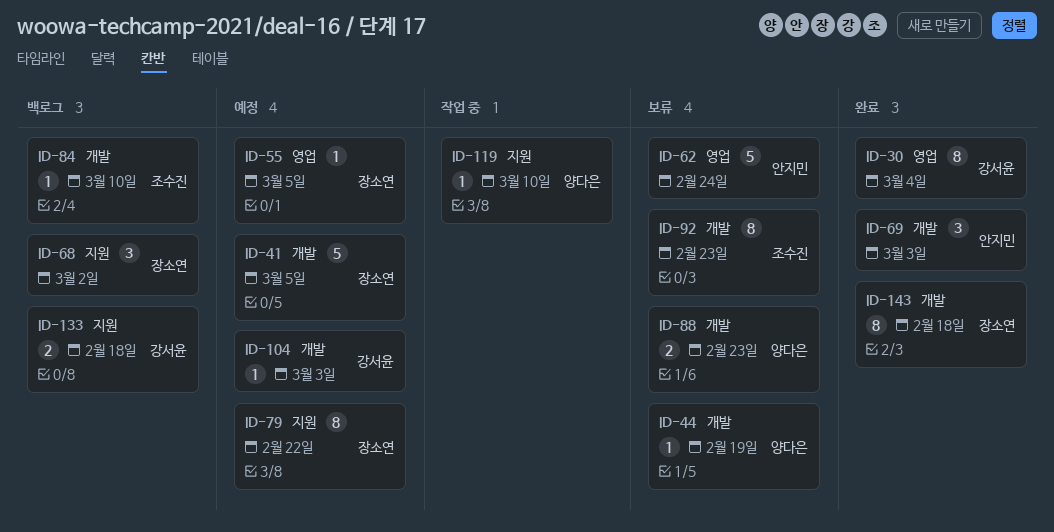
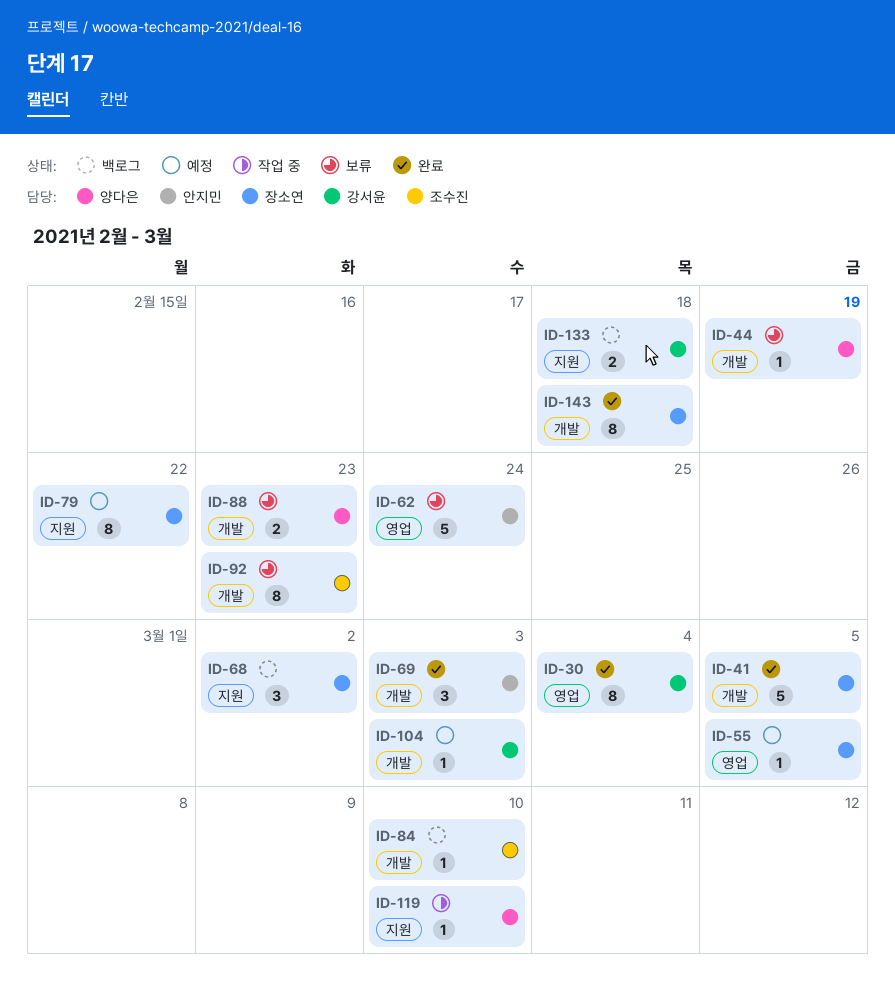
ID-41, status: 예정 -> 완료

